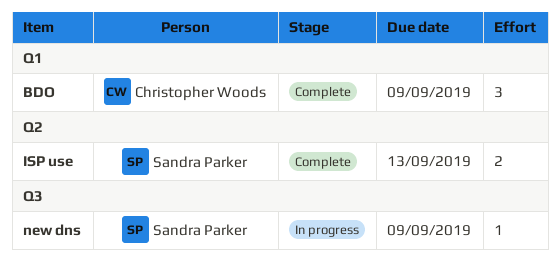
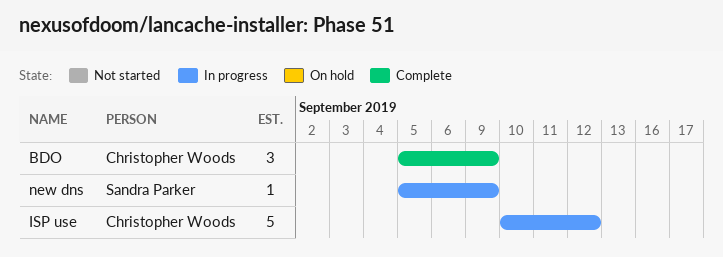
ISP use, status: Complete -> In progress
ISP use, owner: Sandra Parker -> Christopher Woods
ISP use, estimate: 2 -> 5
ISP use, due: Sep 13 -> Sep 12

